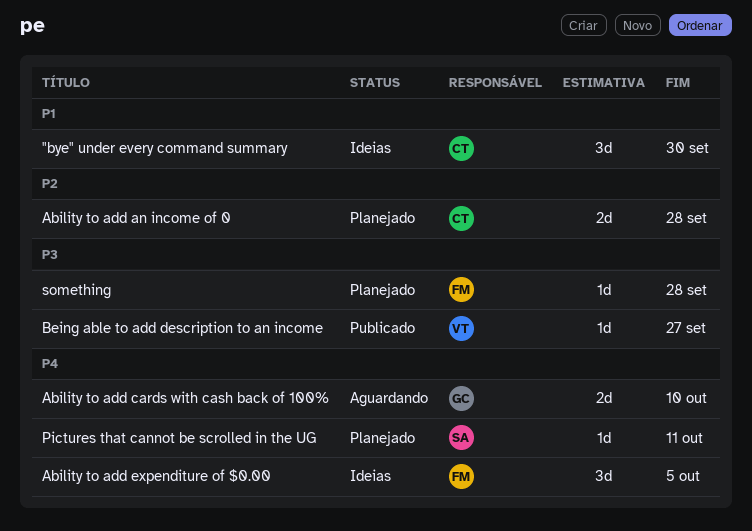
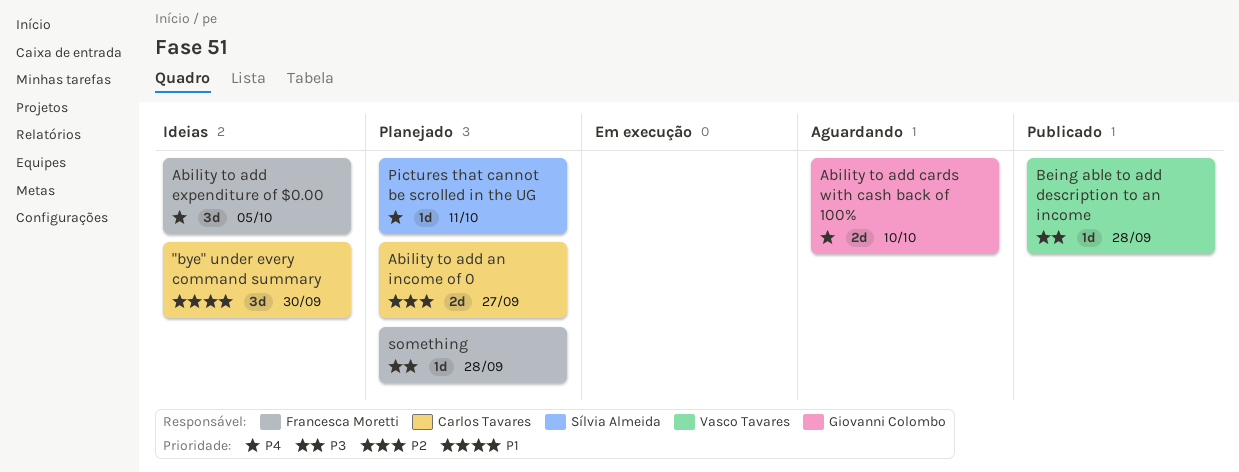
Ability to add an income of 0, due: Sep 28 -> Sep 27
Being able to add description to an income, due: Sep 27 -> Sep 28

